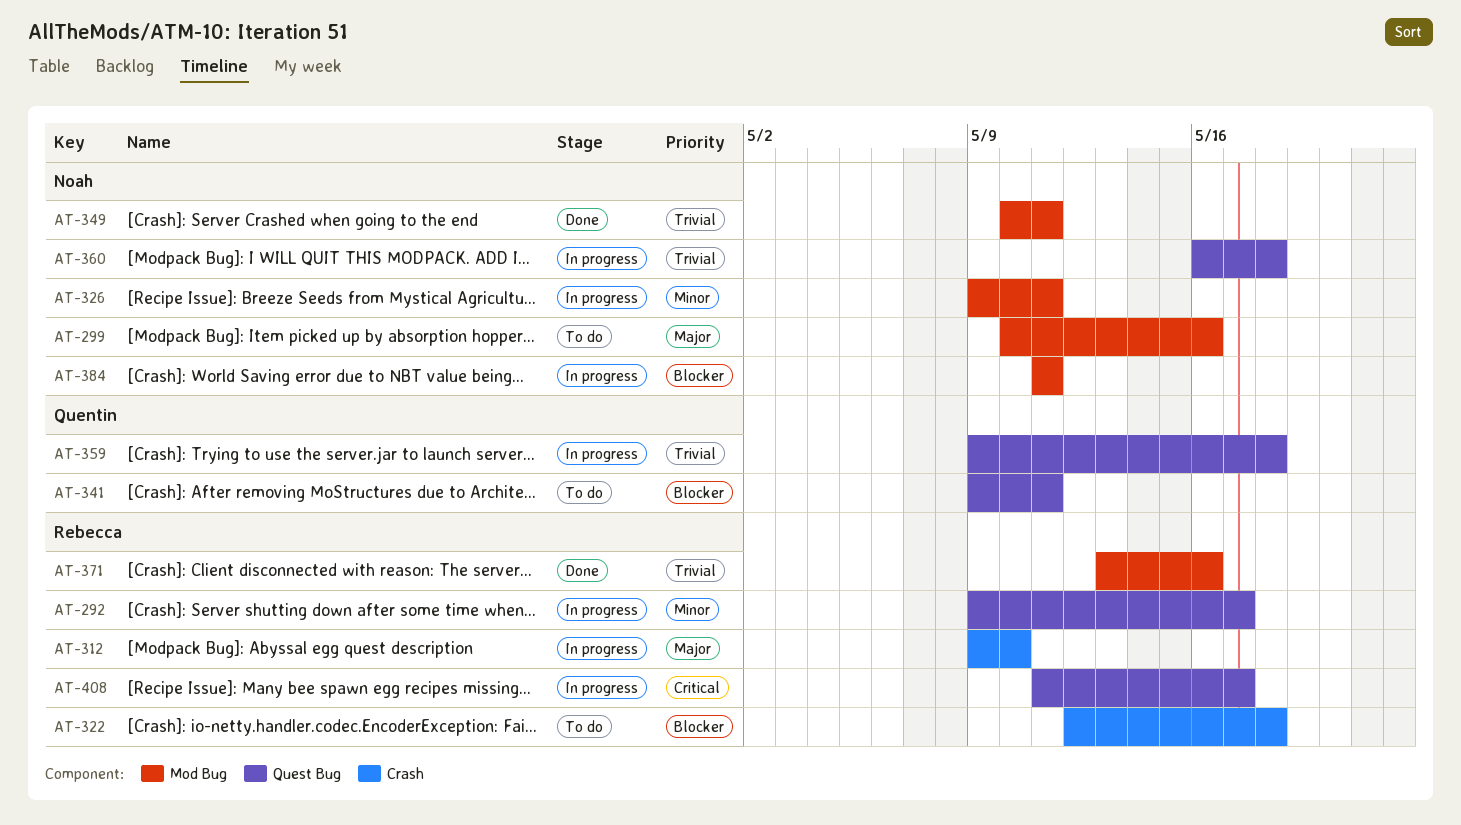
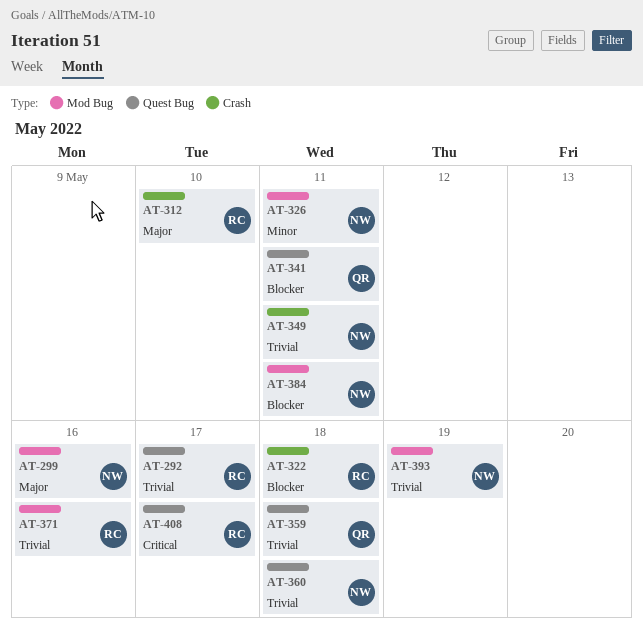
AT-292, priority: Minor -> Trivial
AT-349, label: Mod Bug -> Crash
AT-393: none -> present

